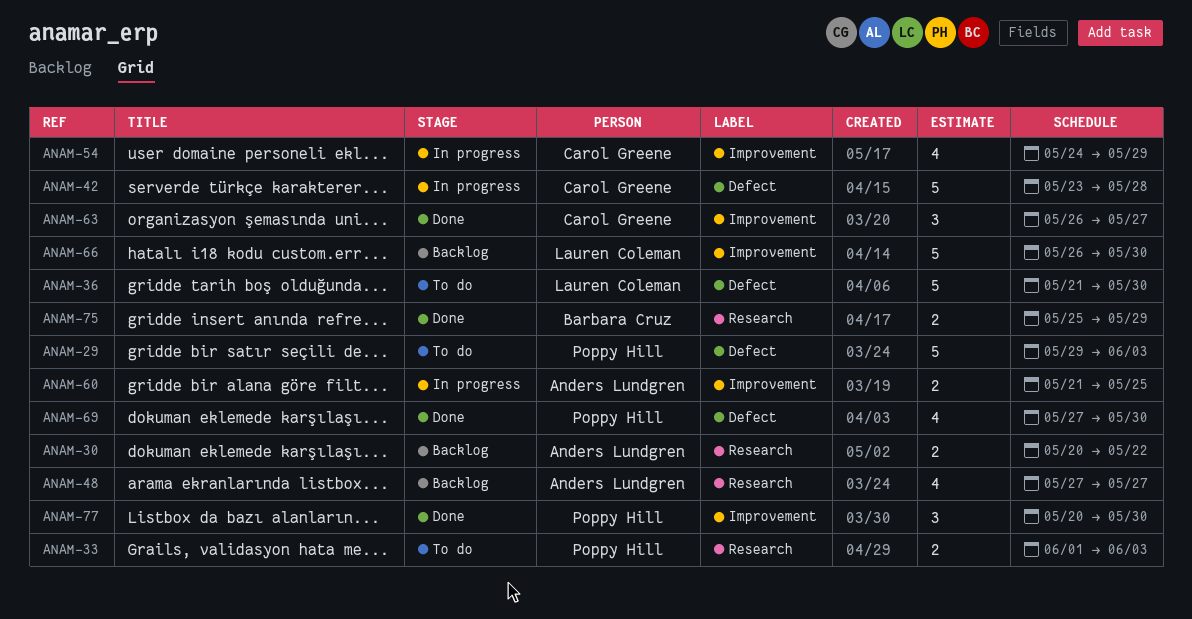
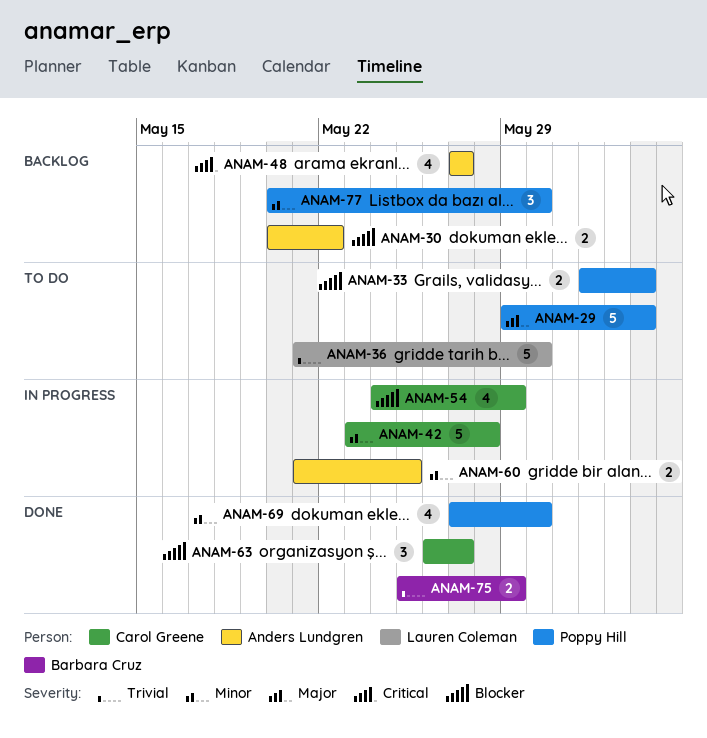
ANAM-66: present -> none
ANAM-77, status: Done -> Backlog

